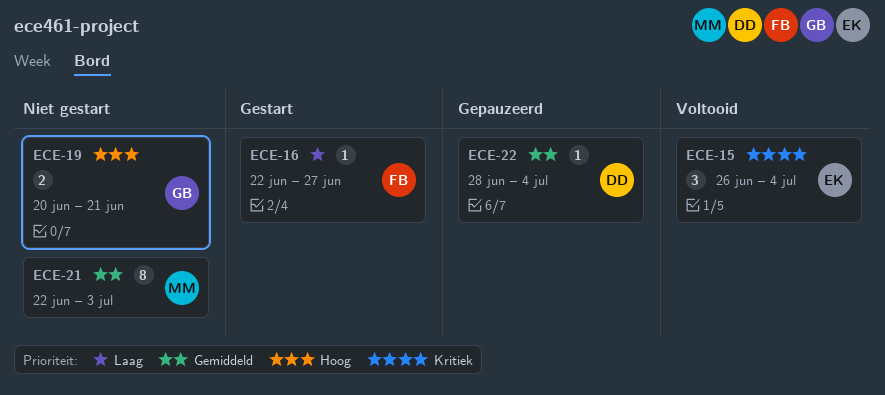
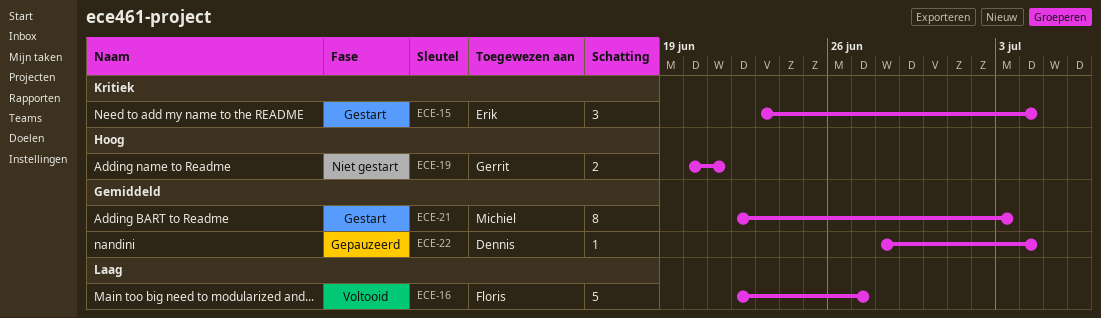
ECE-15, status: Voltooid -> Gestart
ECE-15, start: Jun 26 -> Jun 23
ECE-16, status: Gestart -> Voltooid
ECE-16, estimate: 1 -> 5
ECE-21, status: Niet gestart -> Gestart

